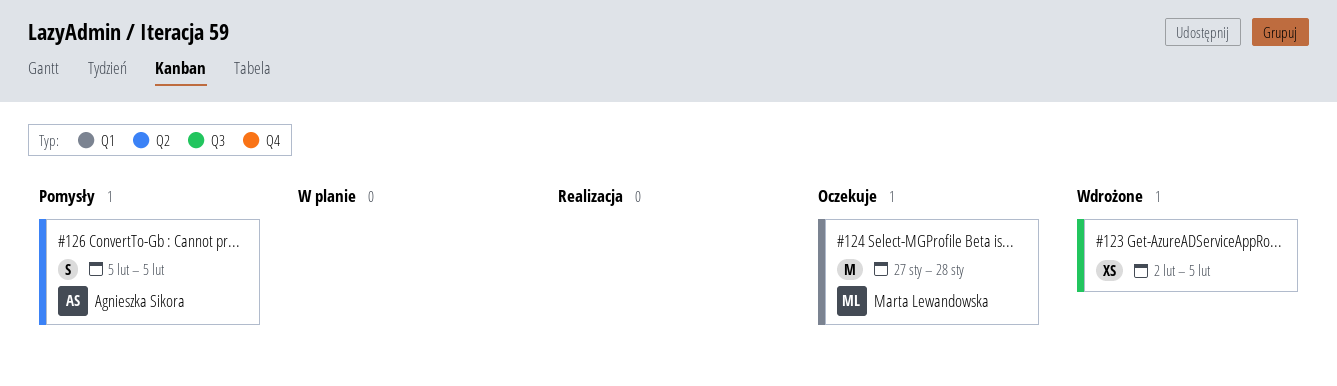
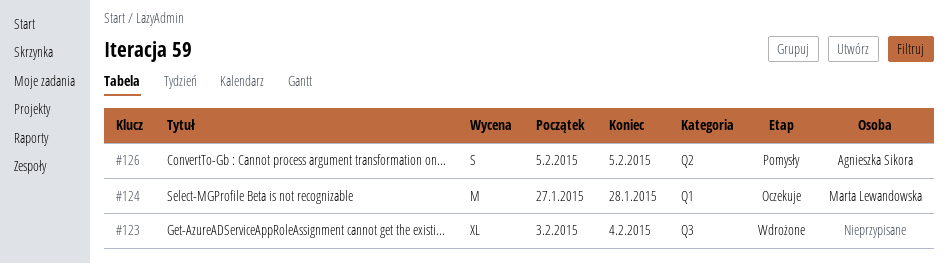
#123, estimate: XS -> XL
#123, start: Feb 2 -> Feb 3
#123, due: Feb 5 -> Feb 4

